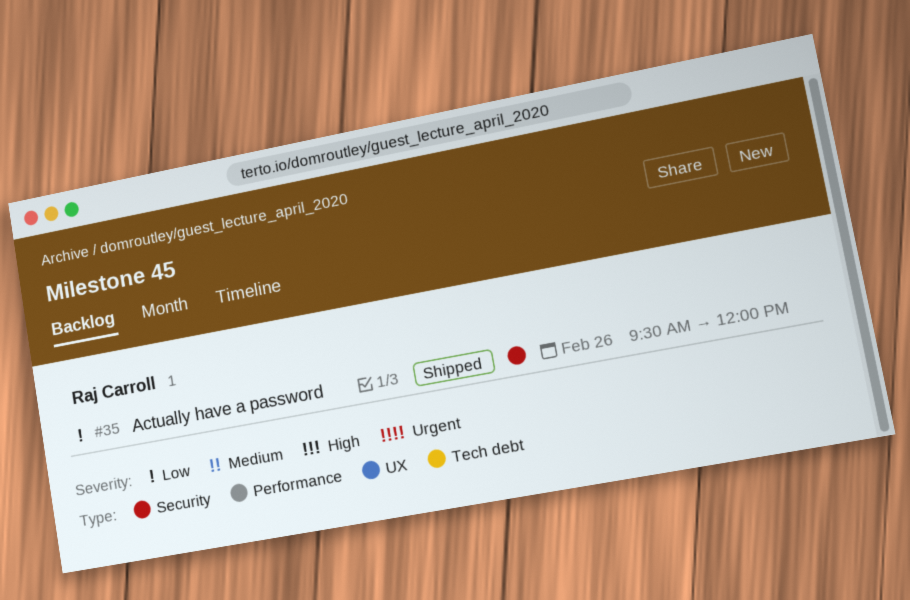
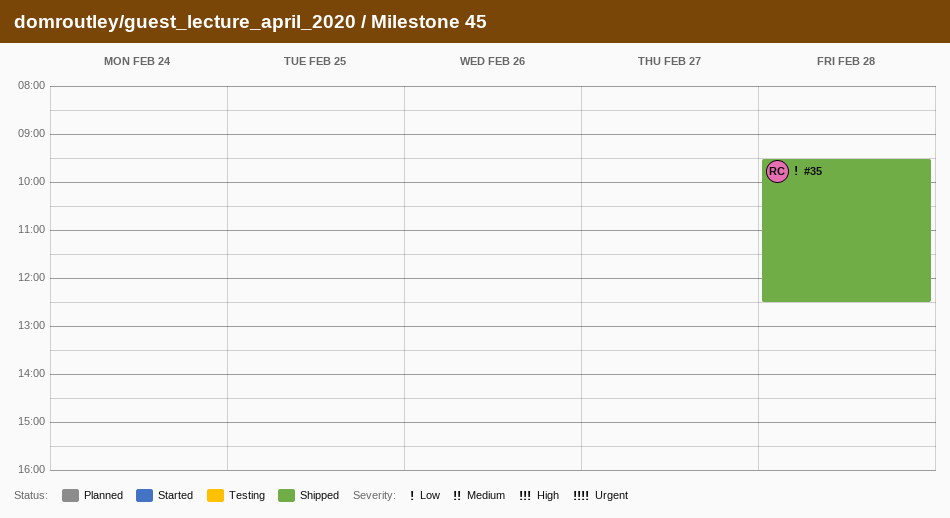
#35, day: Feb 26 -> Feb 28
#35, ends: 12:00 -> 12:30

